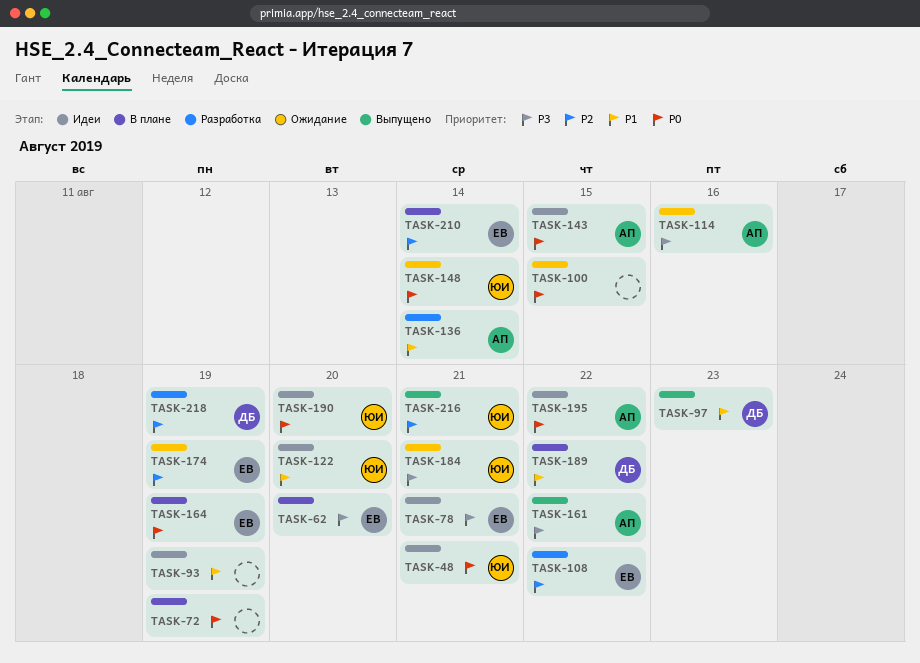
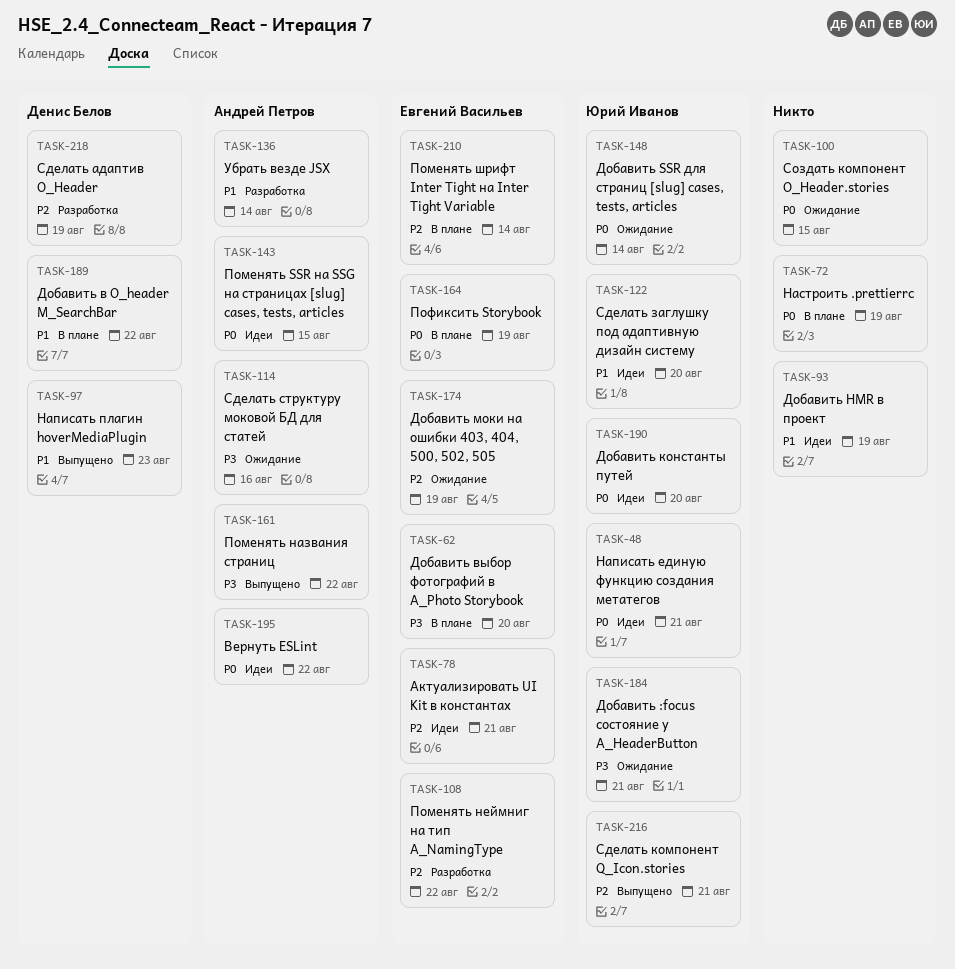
TASK-78, priority: P3 -> P2

